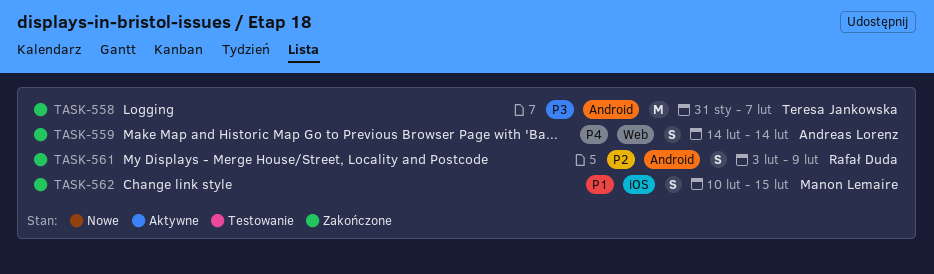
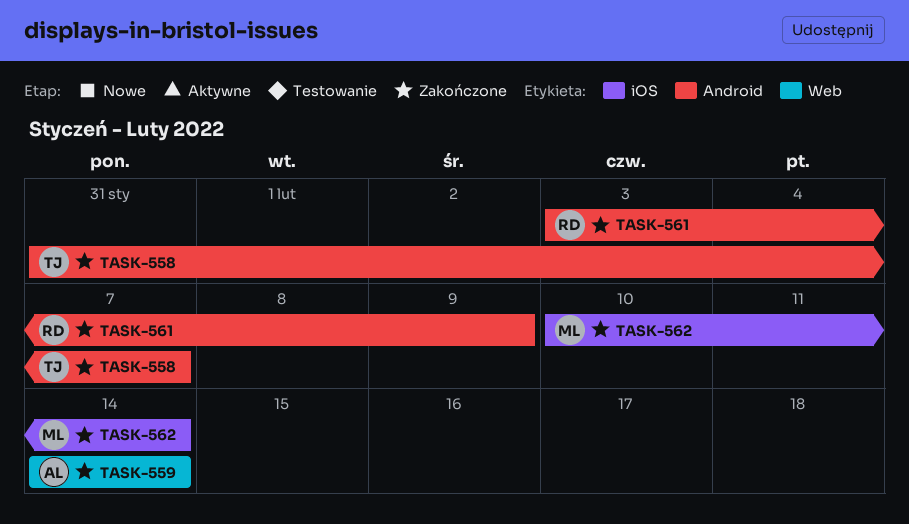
TASK-562, due: Feb 15 -> Feb 14

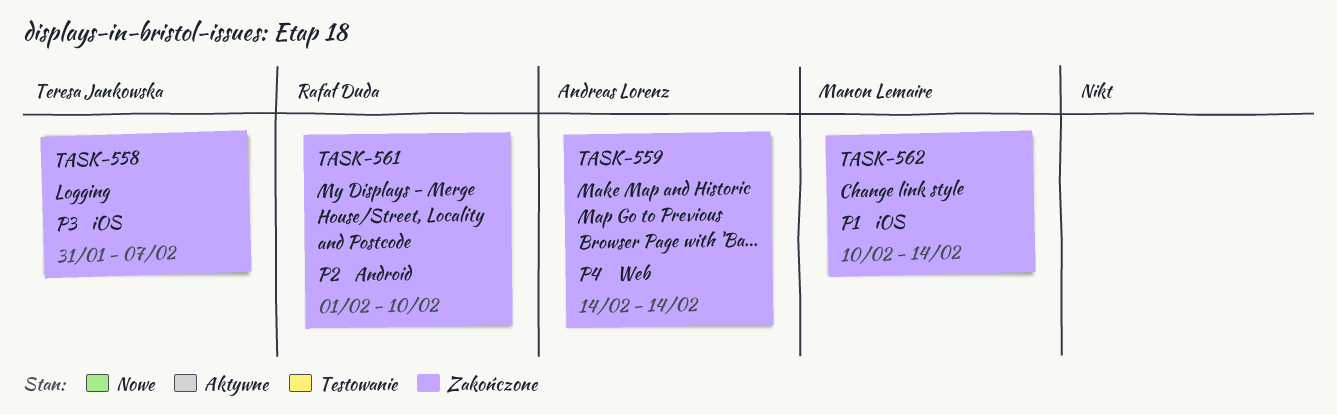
TASK-558, label: Android -> iOS
TASK-561, start: Feb 3 -> Feb 1
TASK-561, due: Feb 9 -> Feb 10

